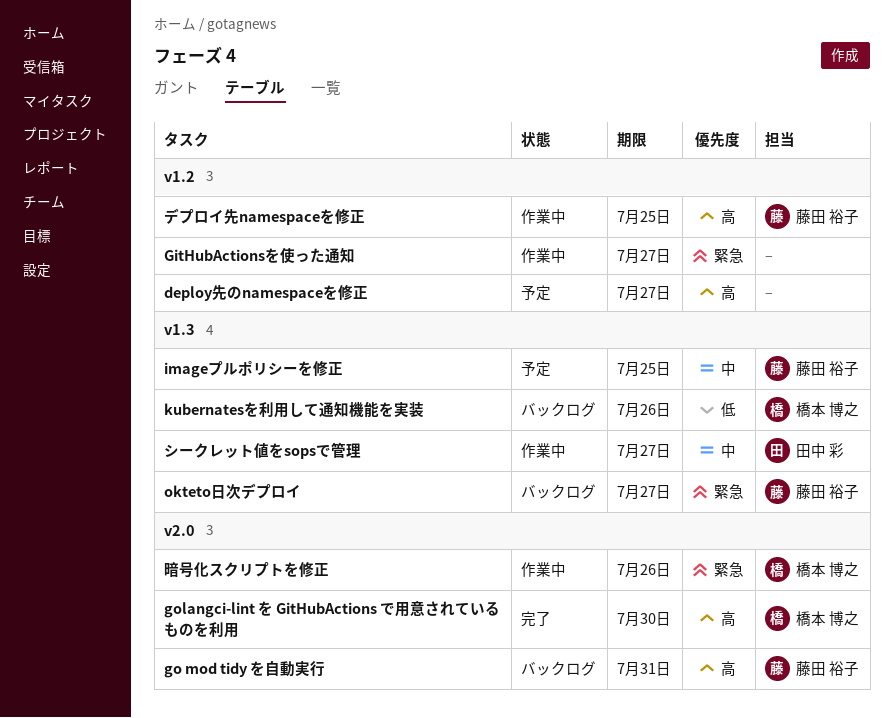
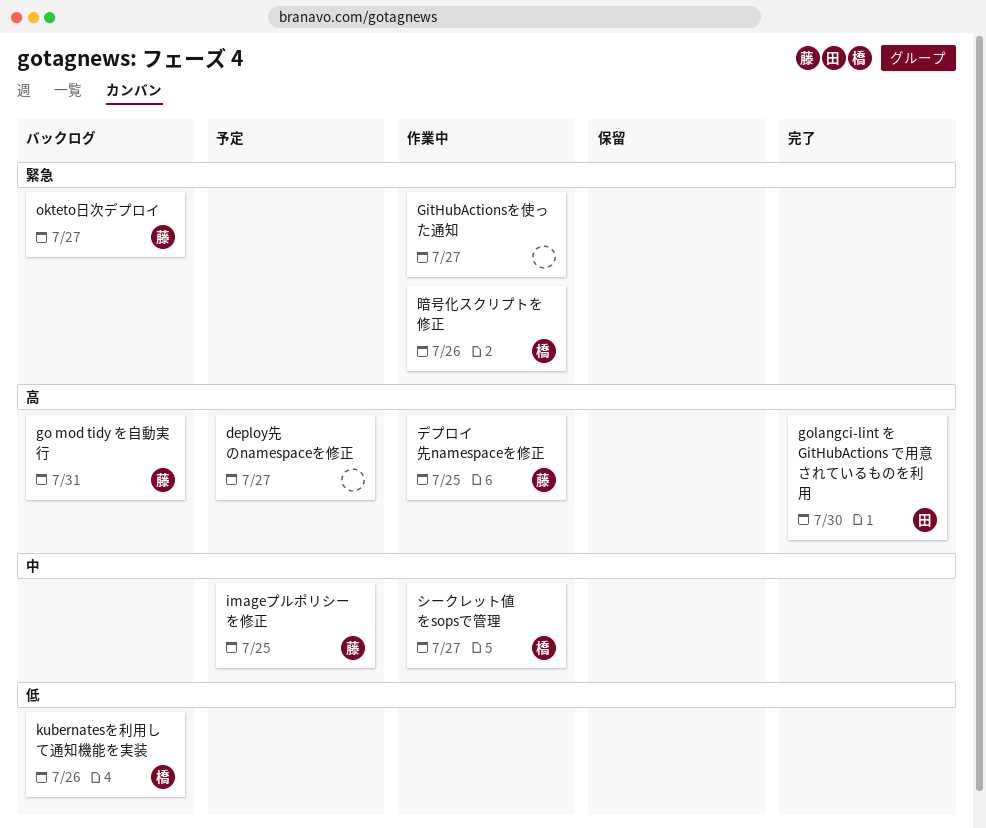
golangci-lint を GitHubActions で用意されているものを利用, owner: 橋本 博之 -> 田中 彩
シークレット値をsopsで管理, owner: 田中 彩 -> 橋本 博之

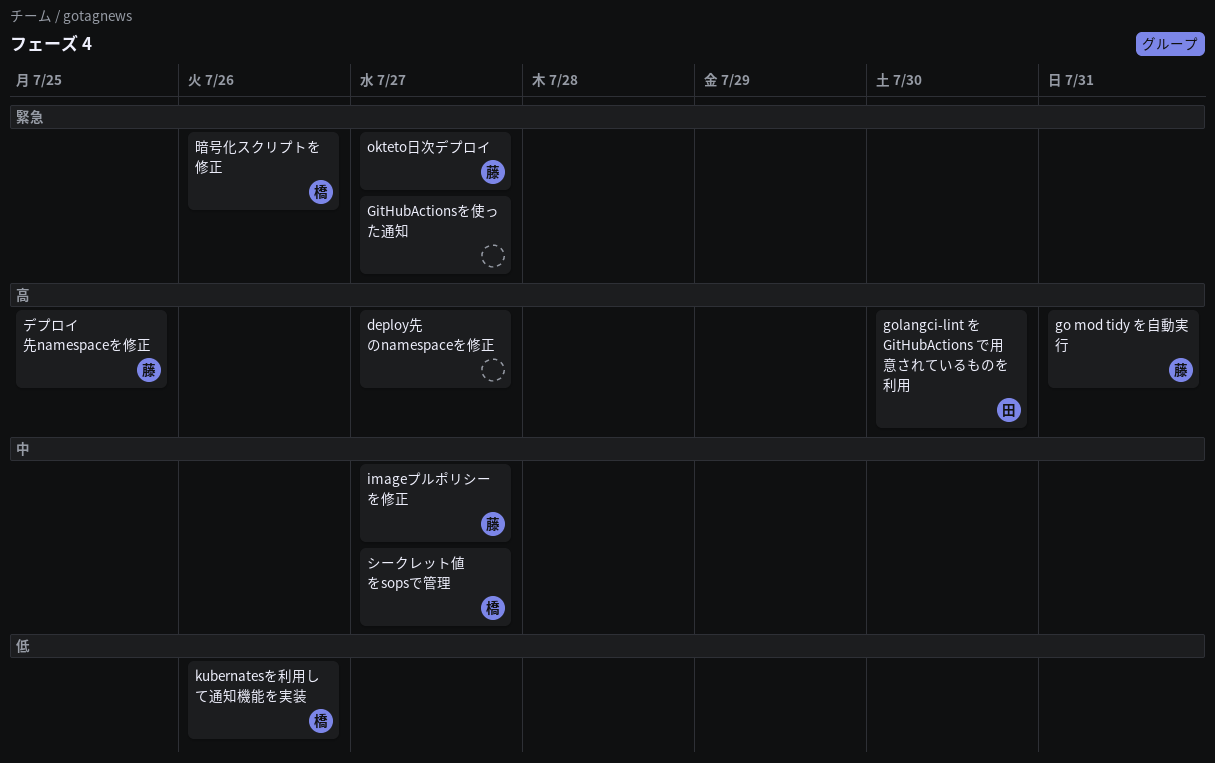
imageプルポリシーを修正, due: Jul 25 -> Jul 27

